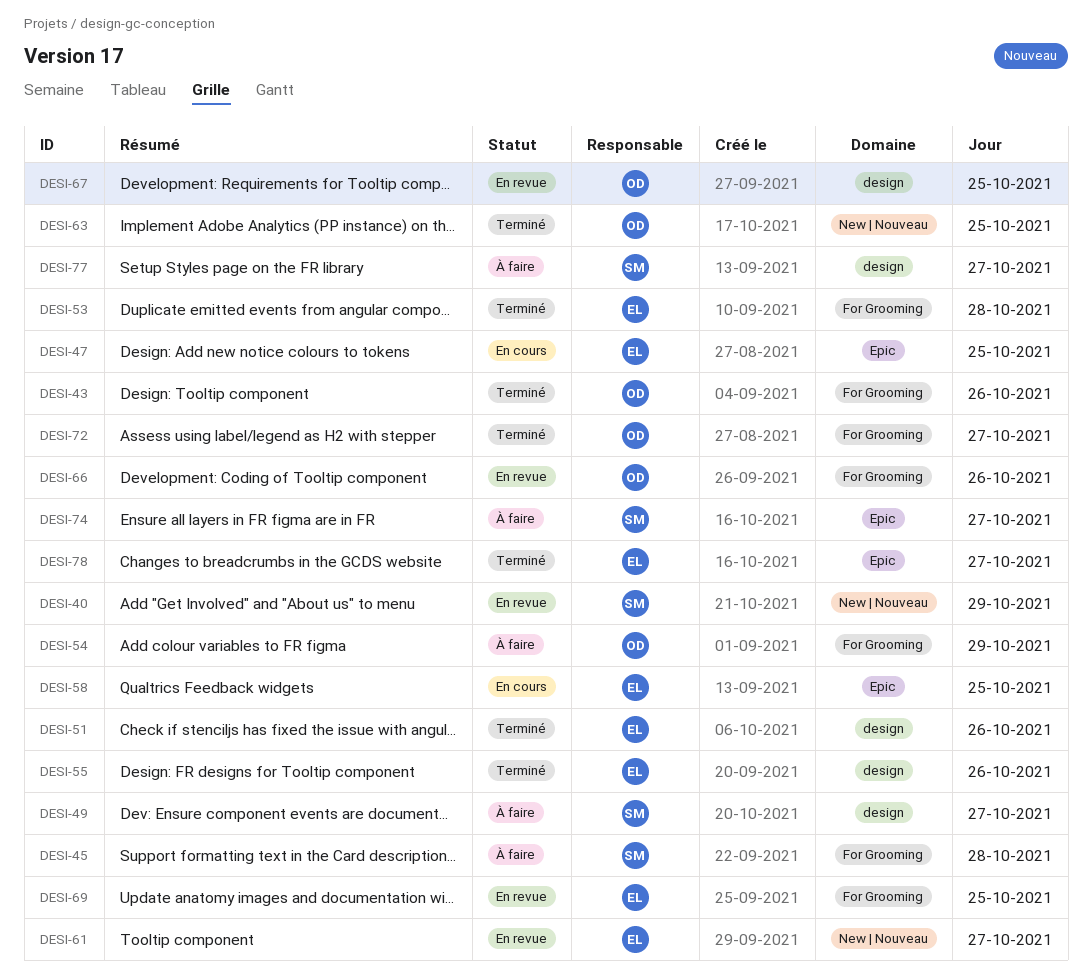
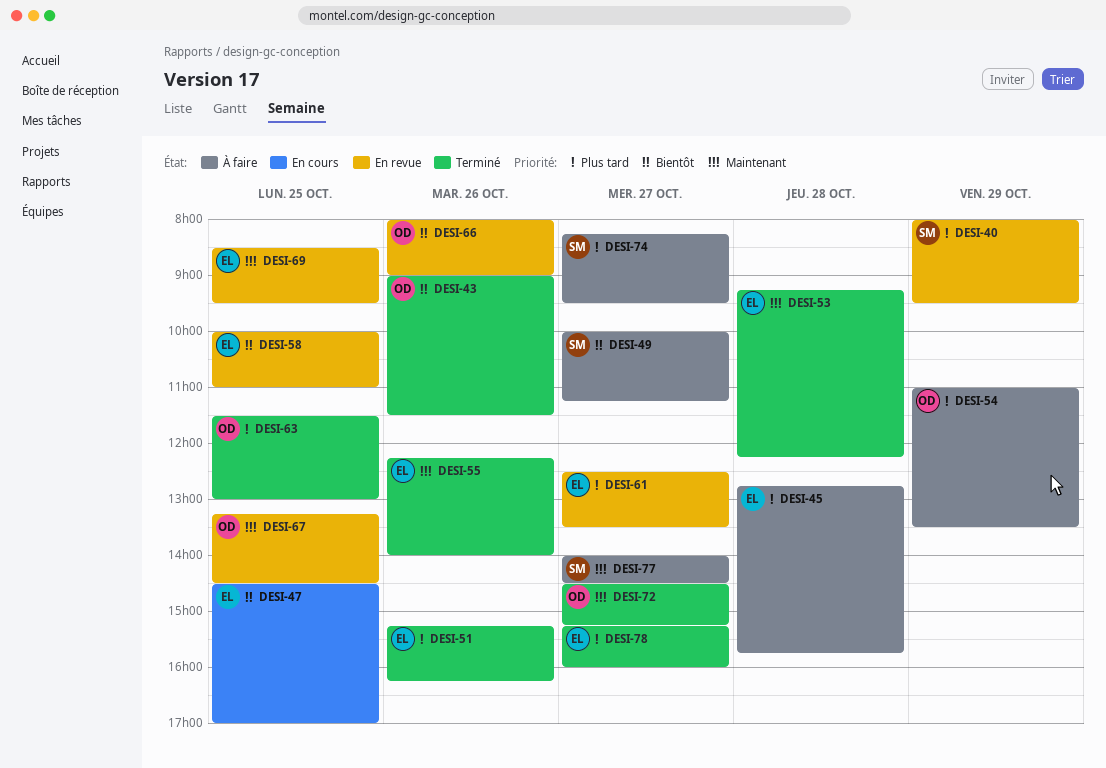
DESI-45, owner: SM -> EL
DESI-58, status: En cours -> En revue

